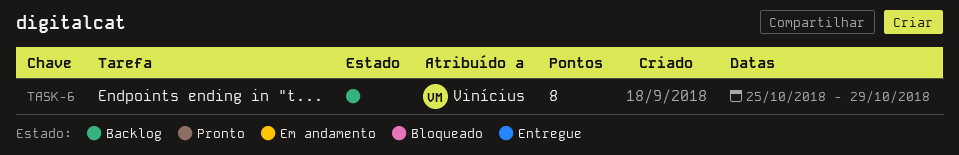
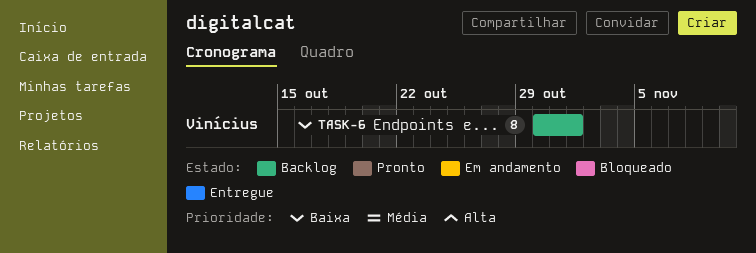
TASK-6, start: Oct 25 -> Oct 30
TASK-6, due: Oct 29 -> Nov 1

